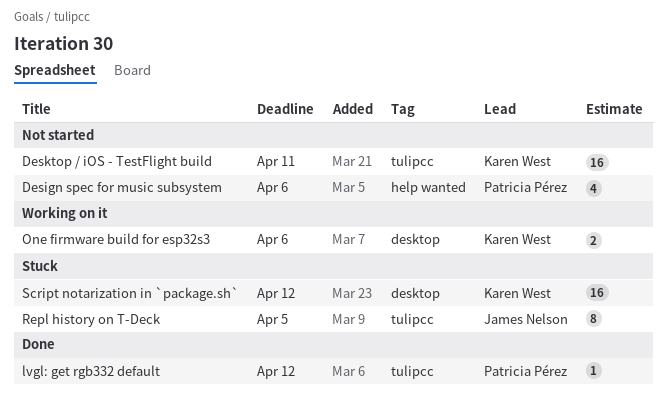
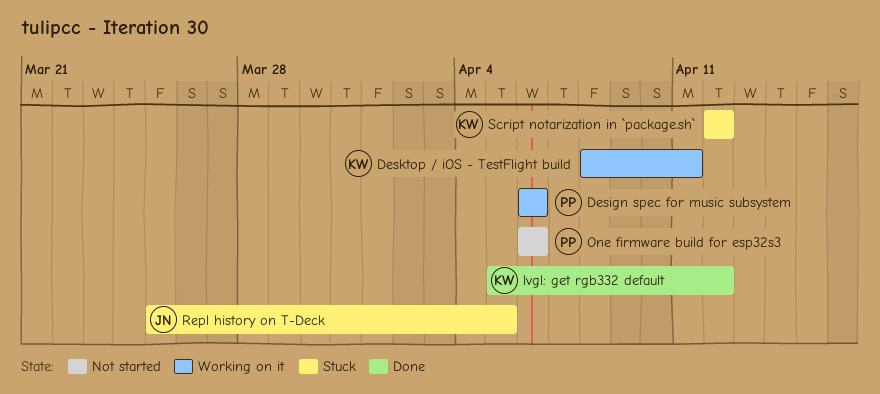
Design spec for music subsystem, status: Not started -> Working on it
Desktop / iOS - TestFlight build, status: Not started -> Working on it
lvgl: get rgb332 default, owner: Patricia Pérez -> Karen West
One firmware build for esp32s3, status: Working on it -> Not started
One firmware build for esp32s3, owner: Karen West -> Patricia Pérez

